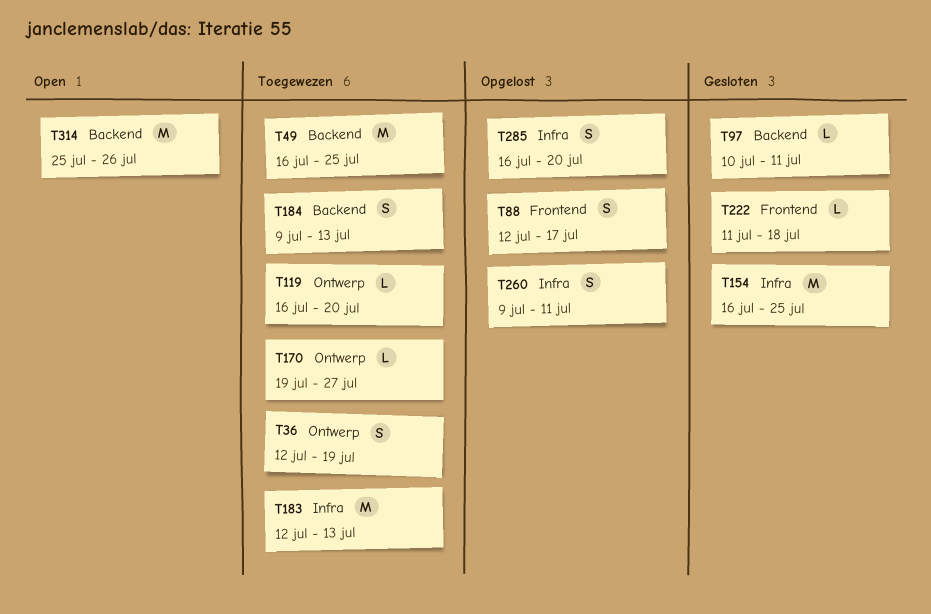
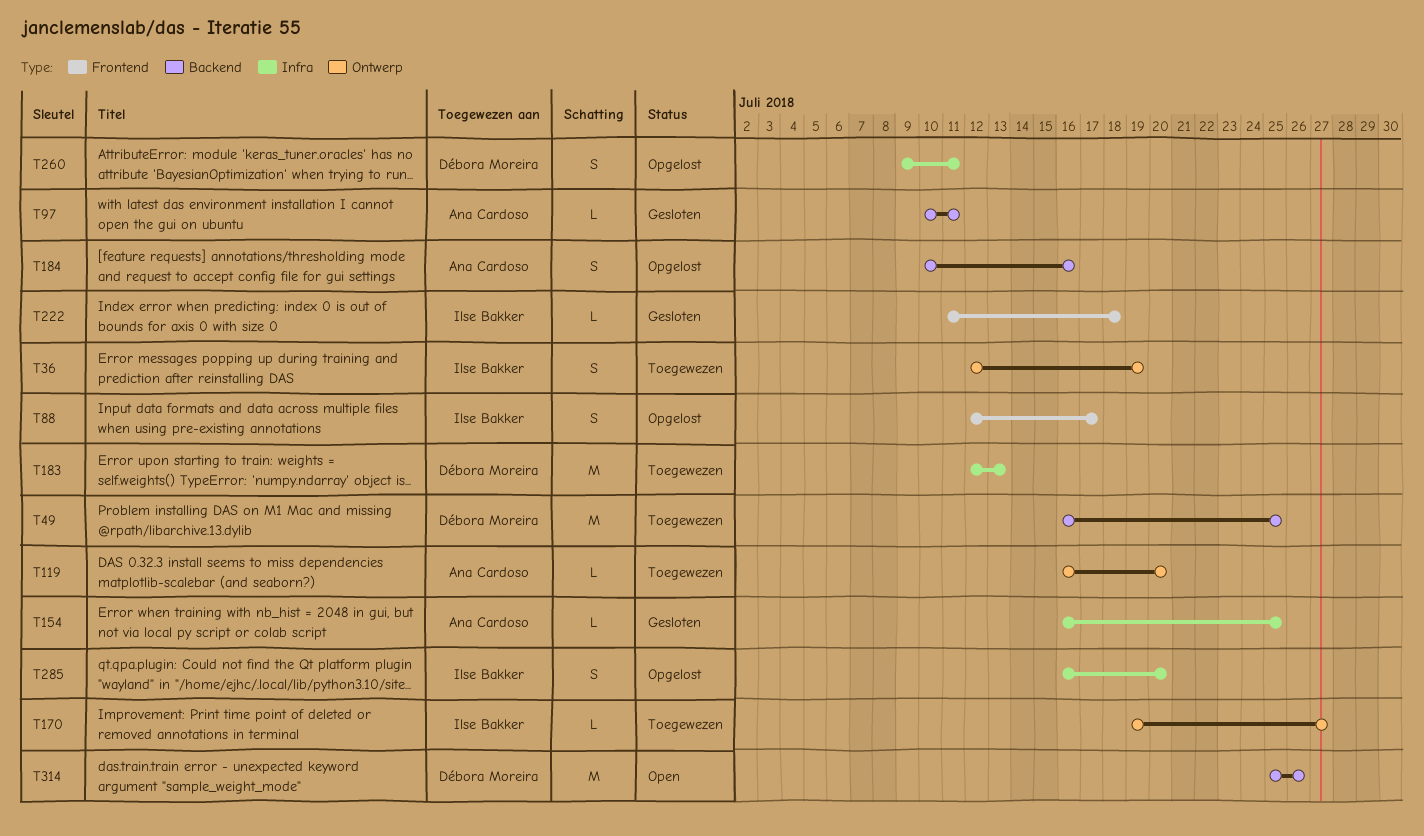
T154, estimate: M -> L
T184, status: Toegewezen -> Opgelost
T184, start: Jul 9 -> Jul 10
T184, due: Jul 13 -> Jul 16

